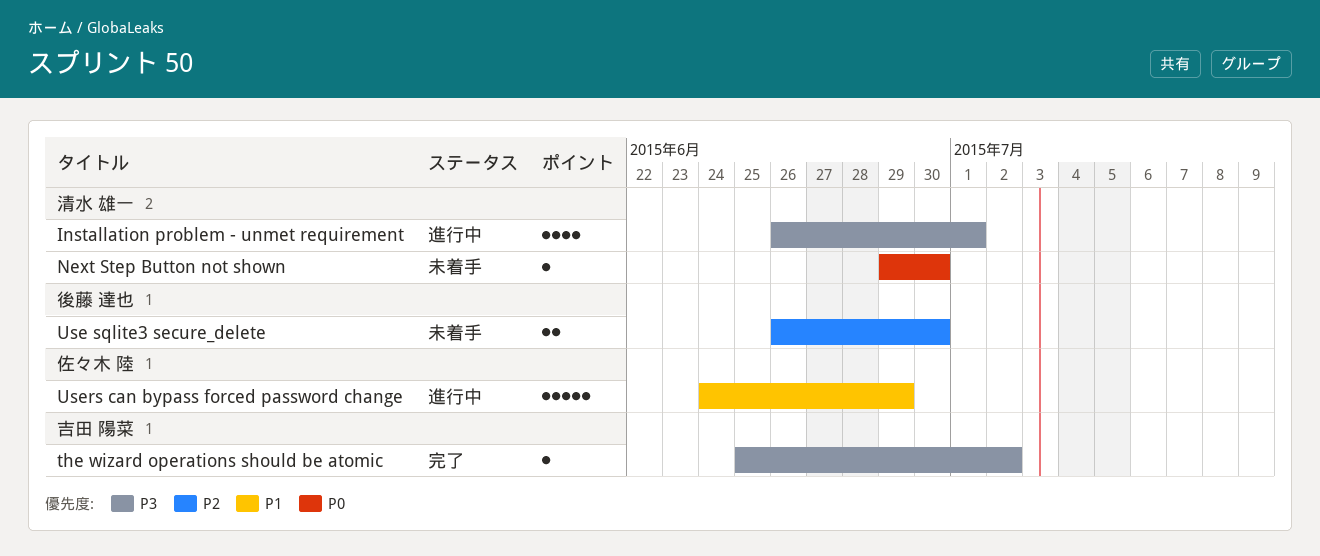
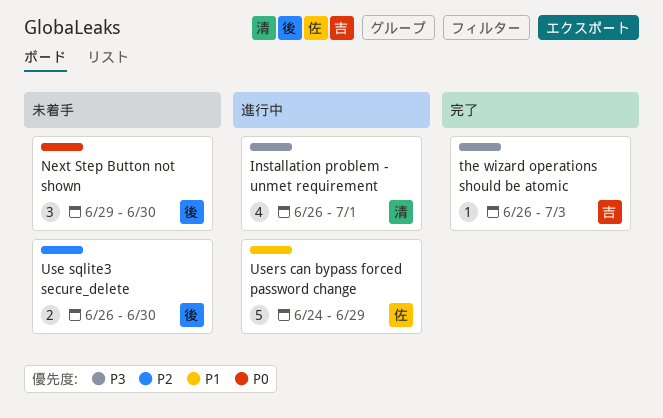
Next Step Button not shown, owner: 清水 雄一 -> 後藤 達也
Next Step Button not shown, estimate: 1 -> 3
the wizard operations should be atomic, start: Jun 25 -> Jun 26
the wizard operations should be atomic, due: Jul 2 -> Jul 3

